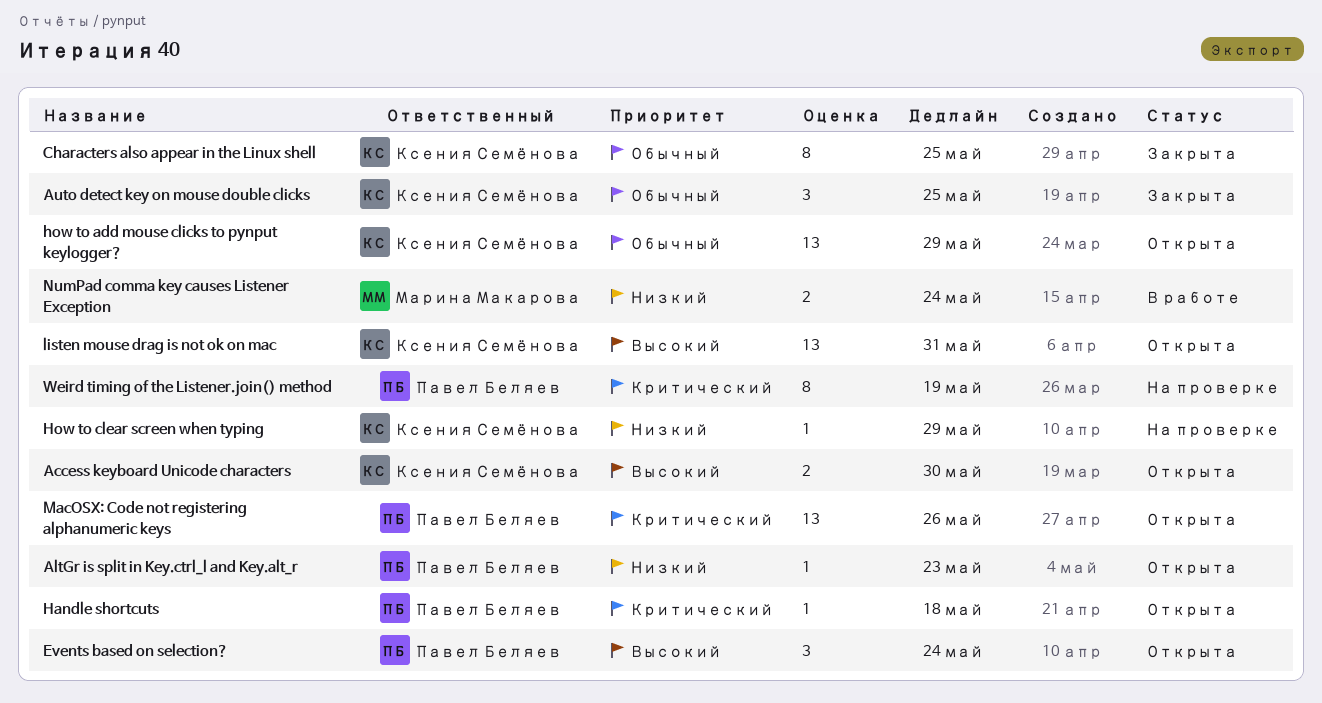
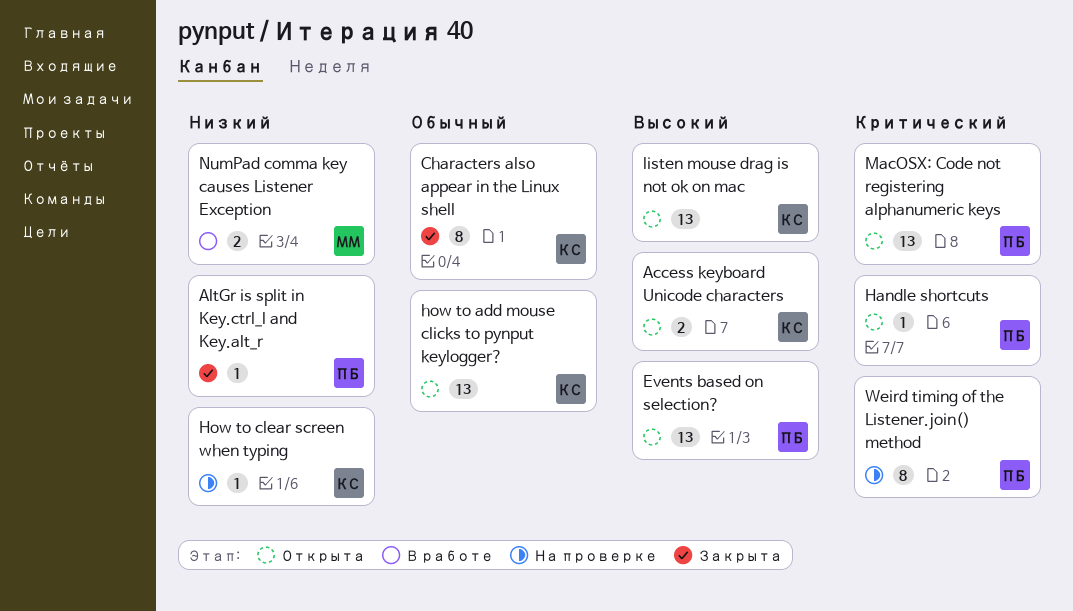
AltGr is split in Key.ctrl_l and Key.alt_r, status: Открыта -> Закрыта
Auto detect key on mouse double clicks: present -> none
Events based on selection?, estimate: 3 -> 13

